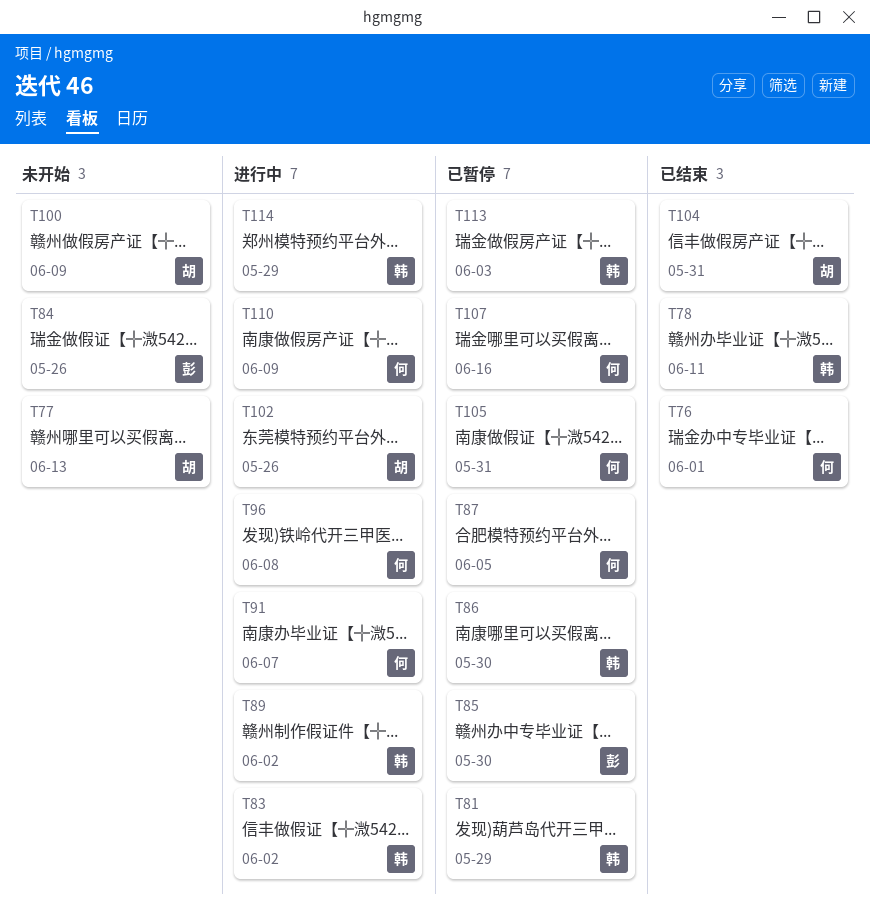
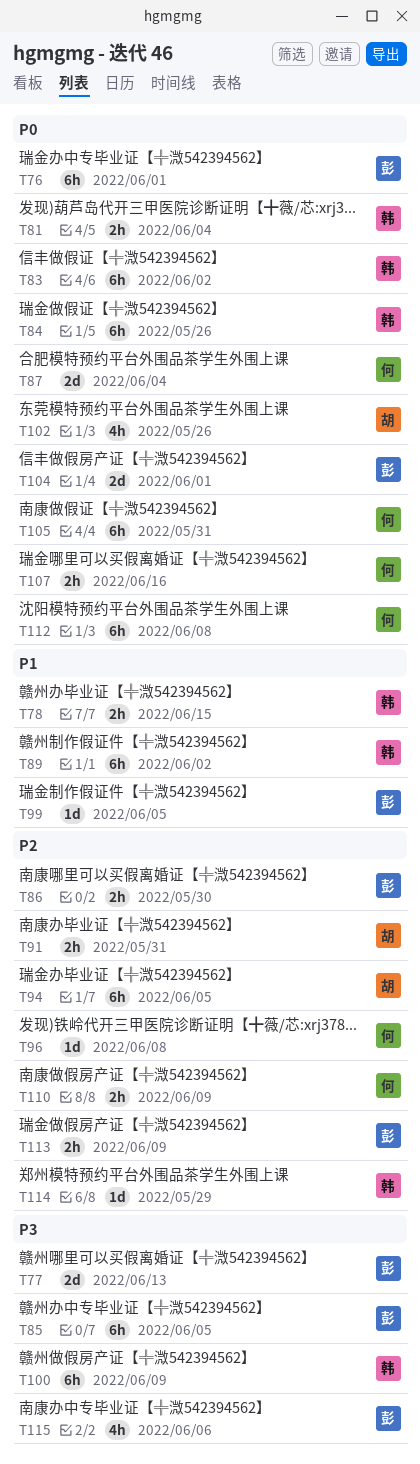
T76, owner: 何 -> 彭
T77, owner: 胡 -> 彭
T78, due: Jun 11 -> Jun 15
T81, due: May 29 -> Jun 4
T84, owner: 彭 -> 韩
T85, due: May 30 -> Jun 5
T86, owner: 韩 -> 彭
T87, due: Jun 5 -> Jun 4
T91, owner: 何 -> 胡
T91, due: Jun 7 -> May 31
T94: none -> present
T99: none -> present
T100, owner: 胡 -> 韩
T104, owner: 胡 -> 彭
T104, due: May 31 -> Jun 1
T112: none -> present
T113, owner: 韩 -> 彭
T113, due: Jun 3 -> Jun 9
T115: none -> present

